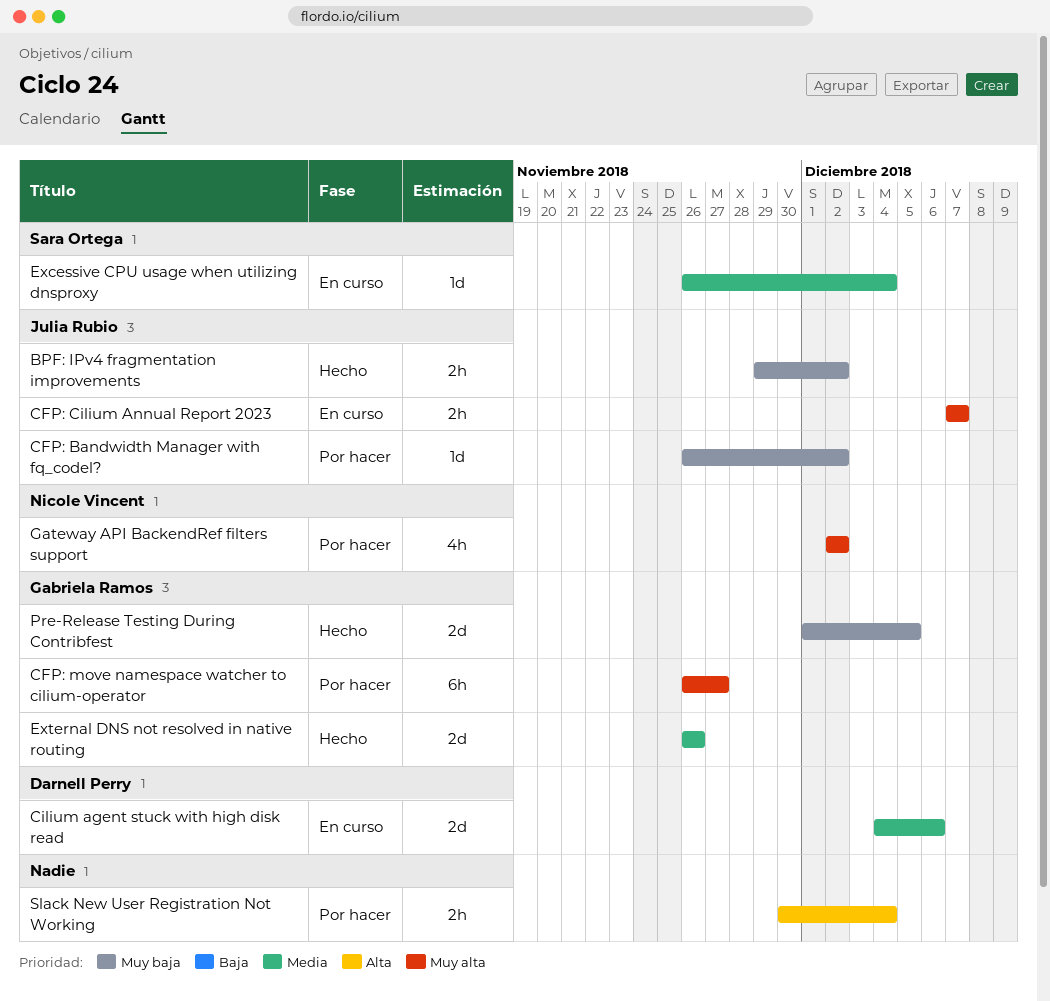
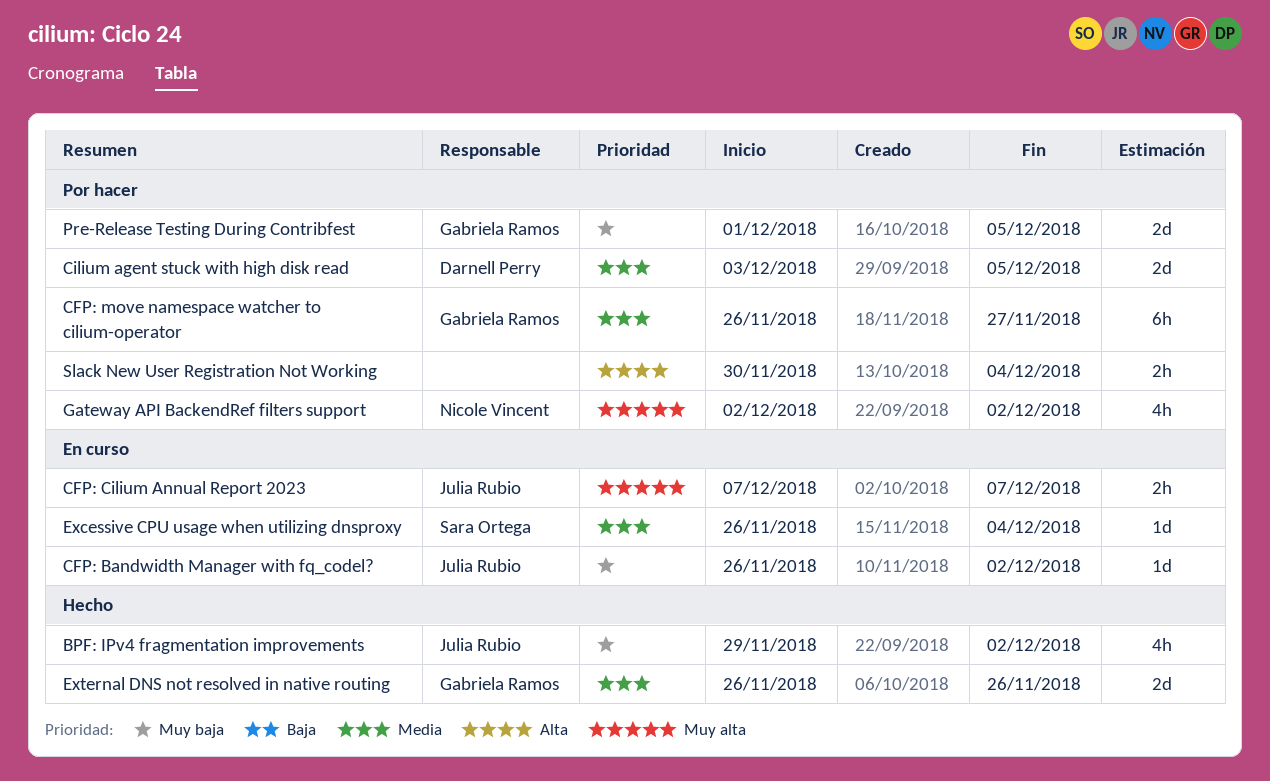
BPF: IPv4 fragmentation improvements, estimate: 2h -> 4h
CFP: Bandwidth Manager with fq_codel?, status: Por hacer -> En curso
CFP: move namespace watcher to cilium-operator, priority: Muy alta -> Media
Cilium agent stuck with high disk read, status: En curso -> Por hacer
Cilium agent stuck with high disk read, start: Dec 4 -> Dec 3
Cilium agent stuck with high disk read, due: Dec 6 -> Dec 5
Pre-Release Testing During Contribfest, status: Hecho -> Por hacer

